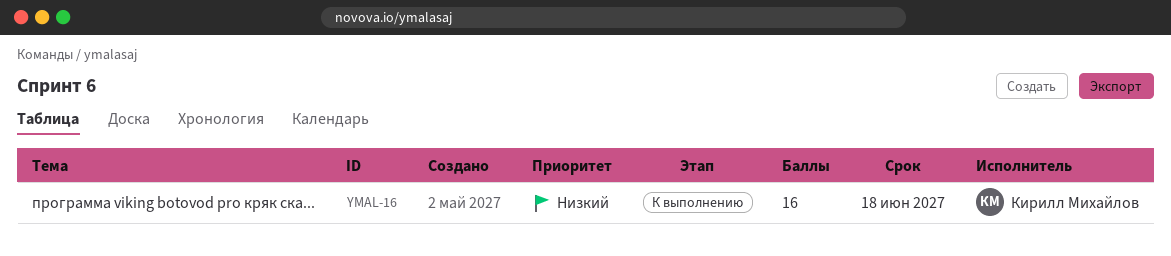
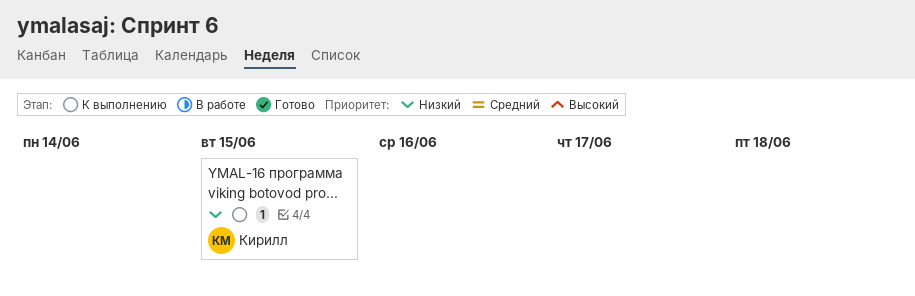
YMAL-16, estimate: 16 -> 1
YMAL-16, due: Jun 18 -> Jun 15

